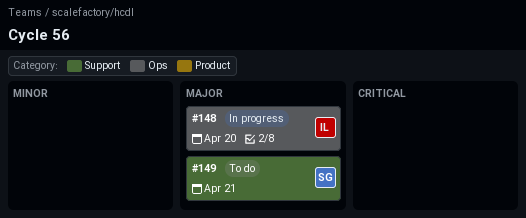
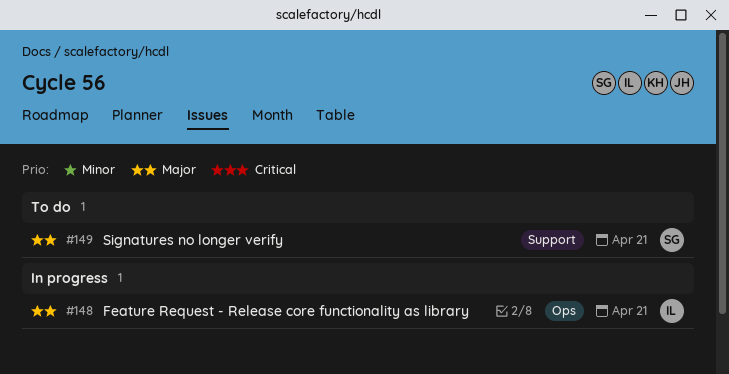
#148, due: Apr 20 -> Apr 21

